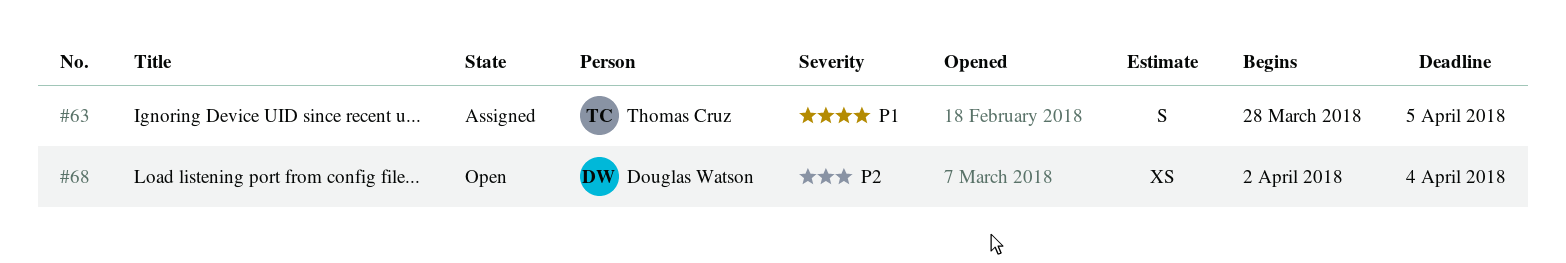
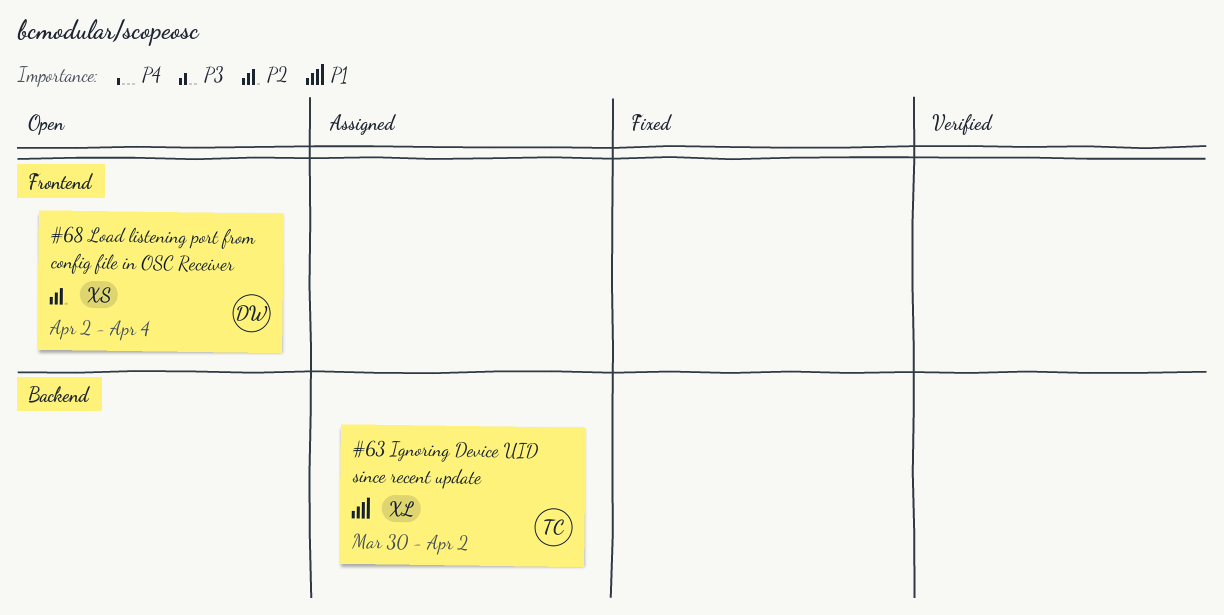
#63, estimate: S -> XL
#63, start: Mar 28 -> Mar 30
#63, due: Apr 5 -> Apr 2

